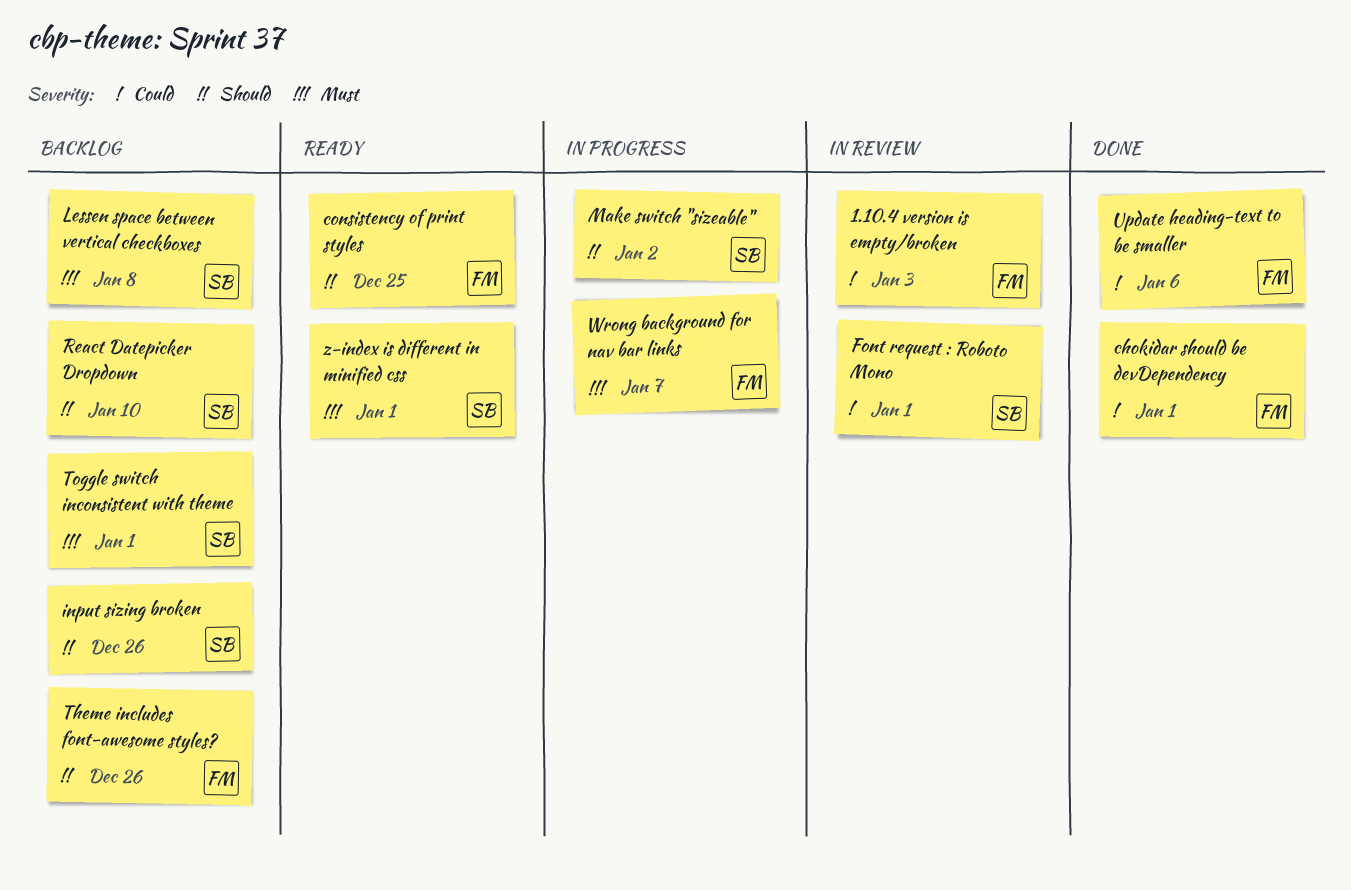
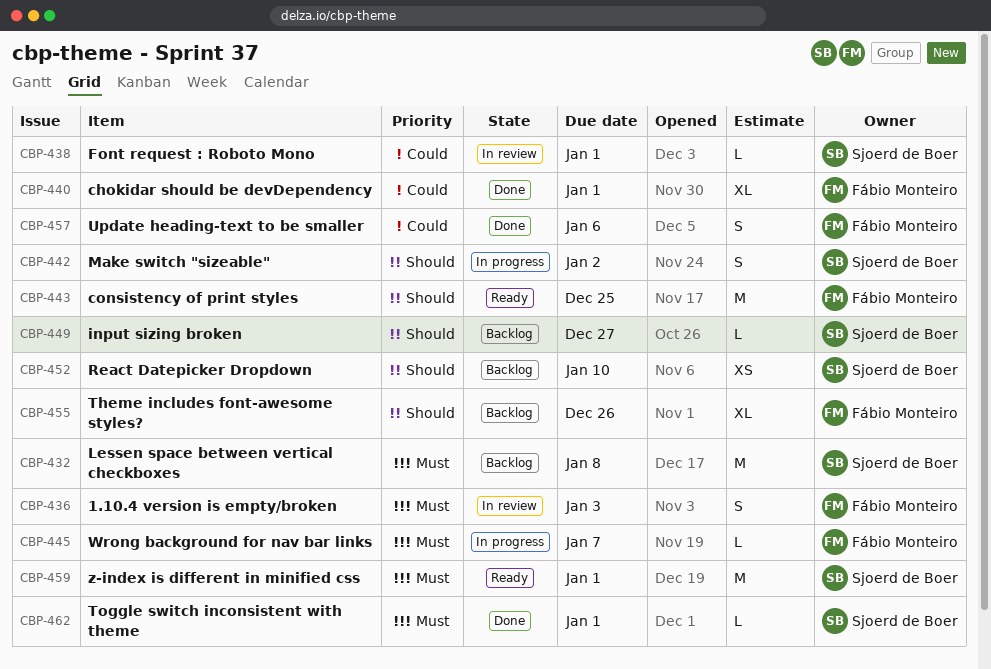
1.10.4 version is empty/broken, priority: Could -> Must
input sizing broken, due: Dec 26 -> Dec 27
Toggle switch inconsistent with theme, status: Backlog -> Done

